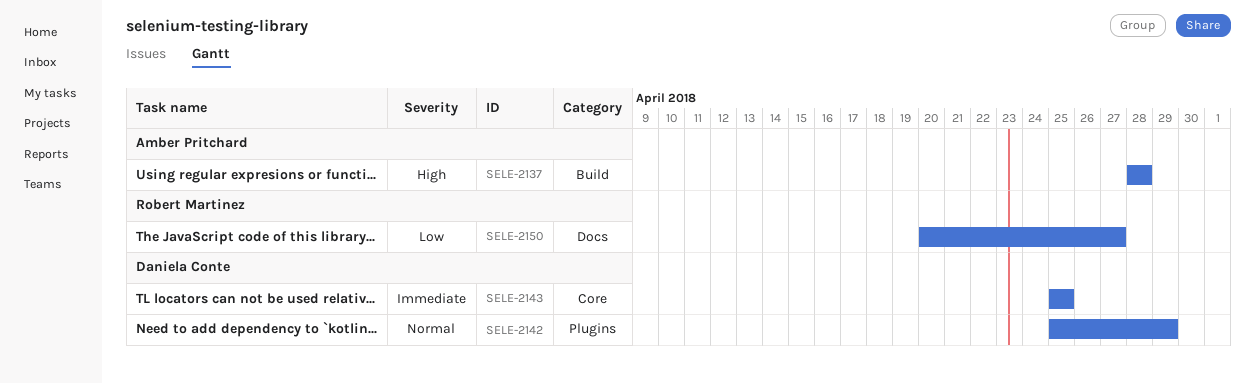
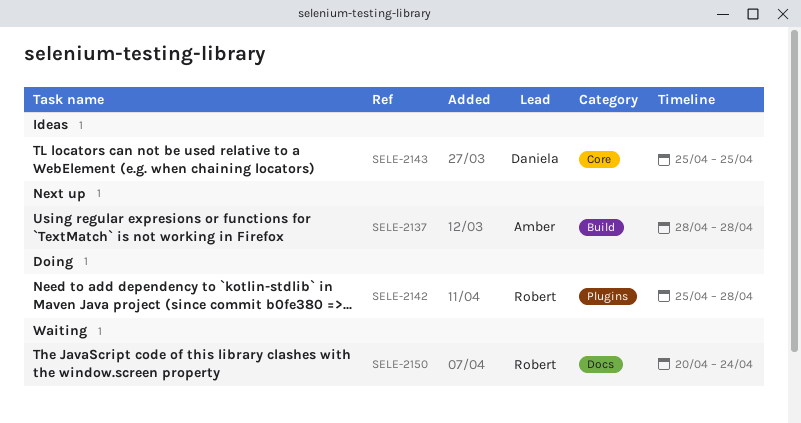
SELE-2142, owner: Daniela Conte -> Robert Martinez
SELE-2142, due: Apr 29 -> Apr 28
SELE-2150, due: Apr 27 -> Apr 24

